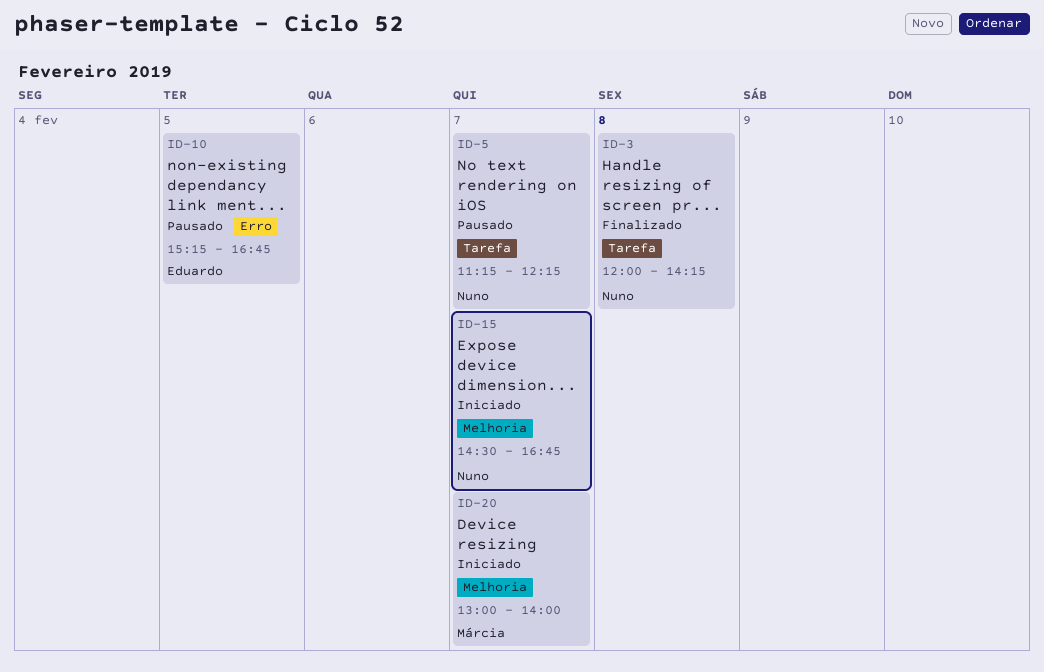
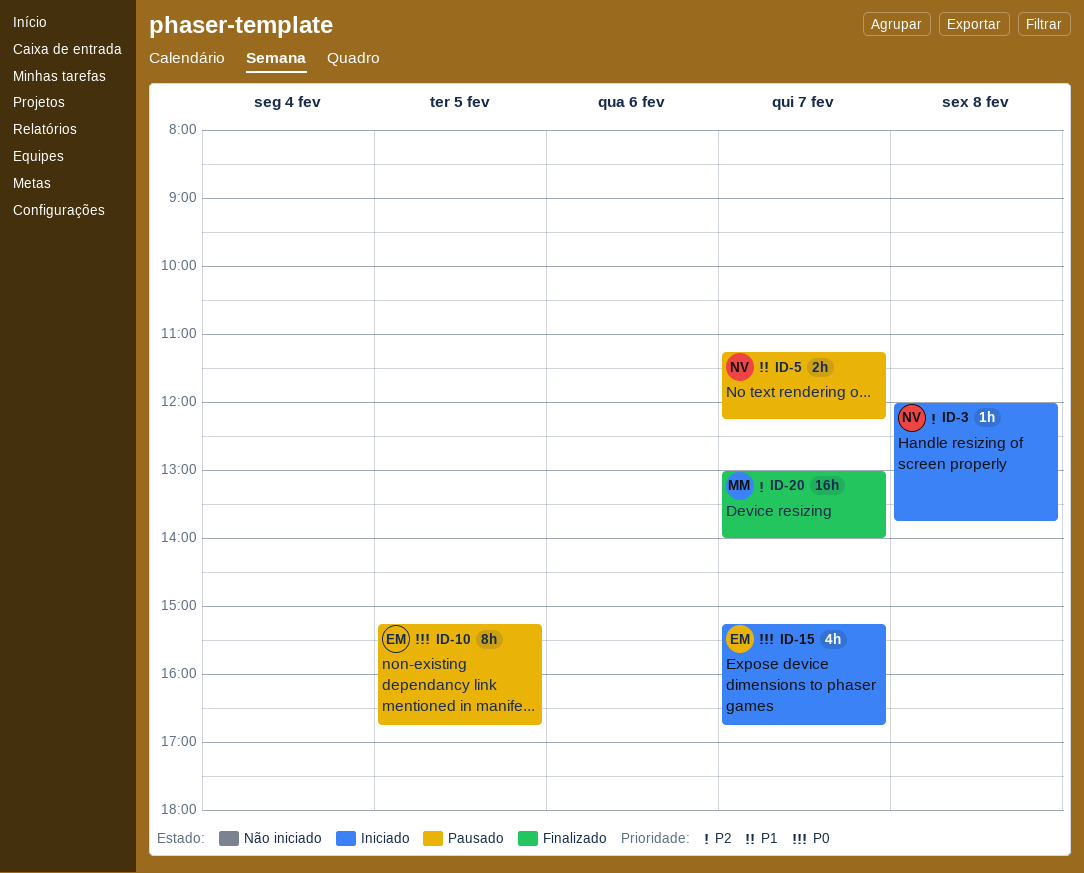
ID-3, status: Finalizado -> Iniciado
ID-3, ends: 14:15 -> 13:45
ID-15, owner: Nuno -> Eduardo
ID-15, begins: 14:30 -> 15:15
ID-20, status: Iniciado -> Finalizado

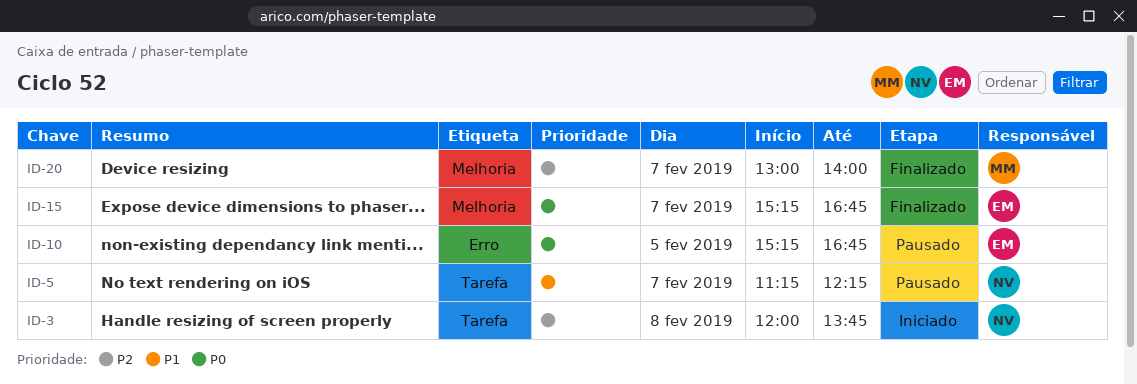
ID-15, status: Iniciado -> Finalizado

